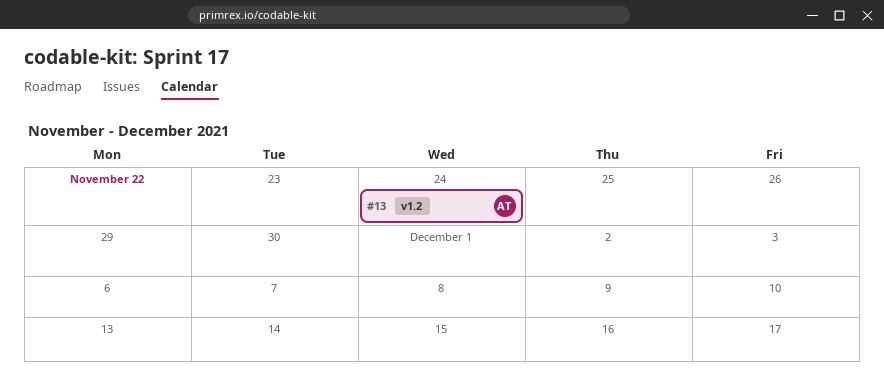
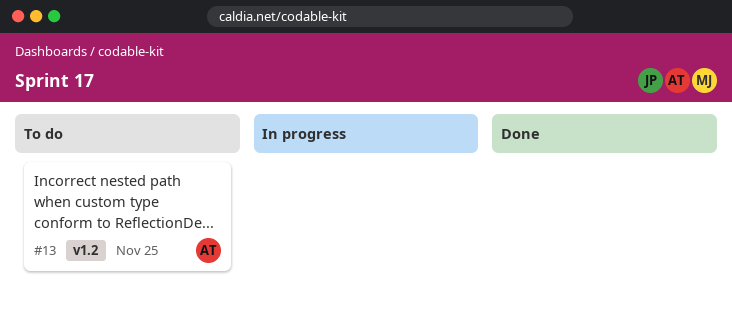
#13, due: Nov 24 -> Nov 25

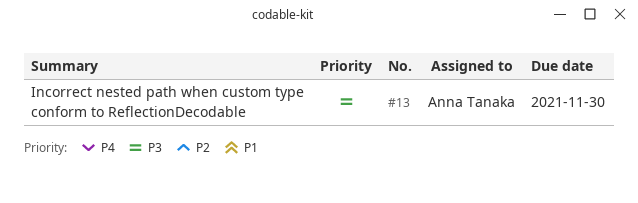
#13, due: Nov 25 -> Nov 30

